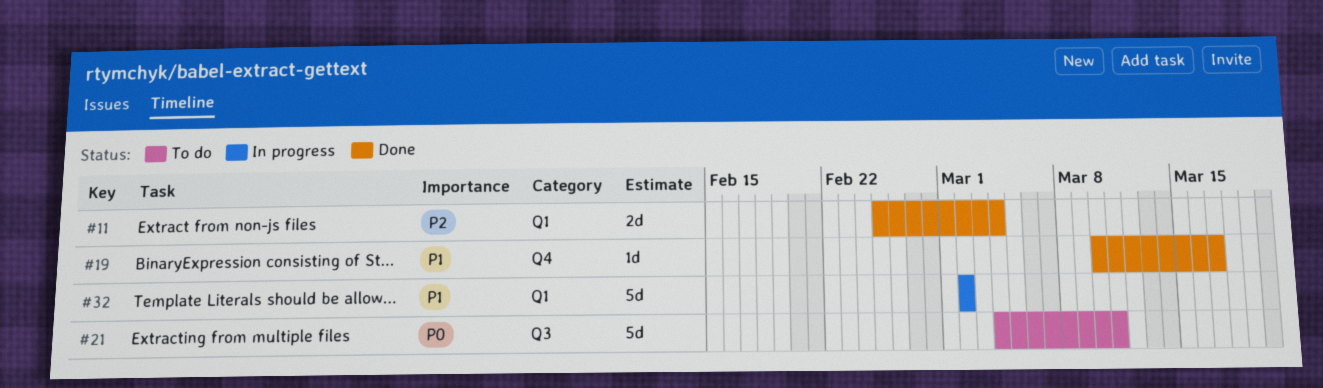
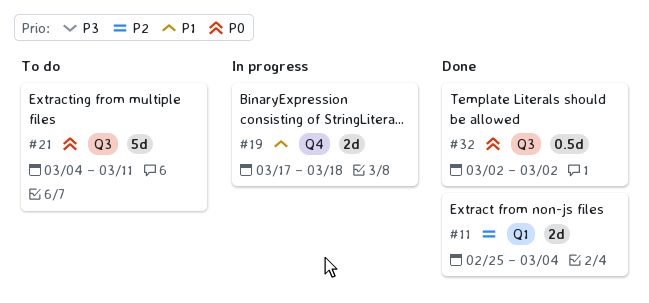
#19, status: Done -> In progress
#19, estimate: 1d -> 2d
#19, start: Mar 10 -> Mar 17
#19, due: Mar 17 -> Mar 18
#32, status: In progress -> Done
#32, priority: P1 -> P0
#32, label: Q1 -> Q3
#32, estimate: 5d -> 0.5d

